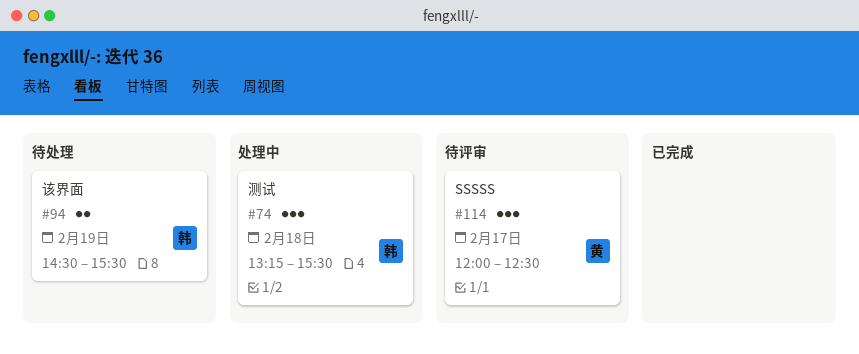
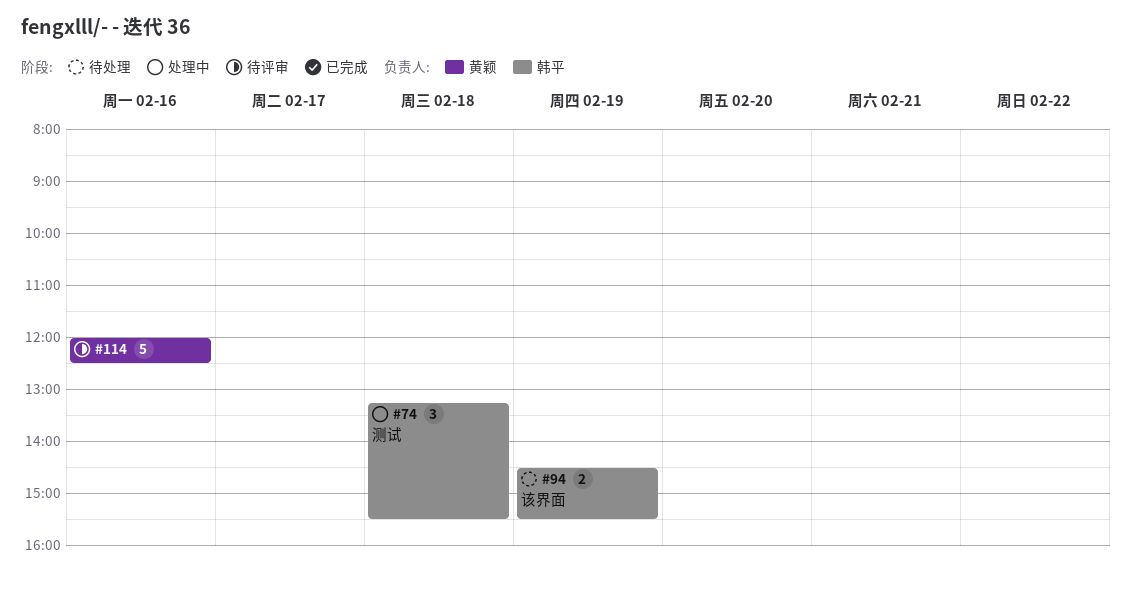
#114, estimate: 3 -> 5
#114, day: Feb 17 -> Feb 16

